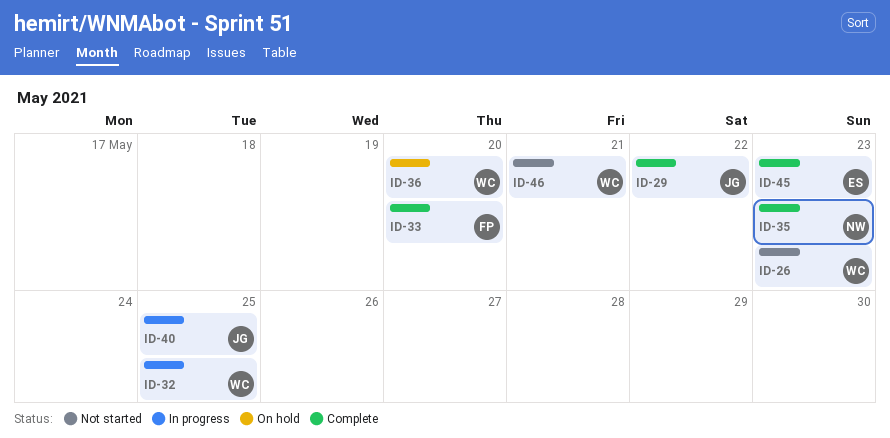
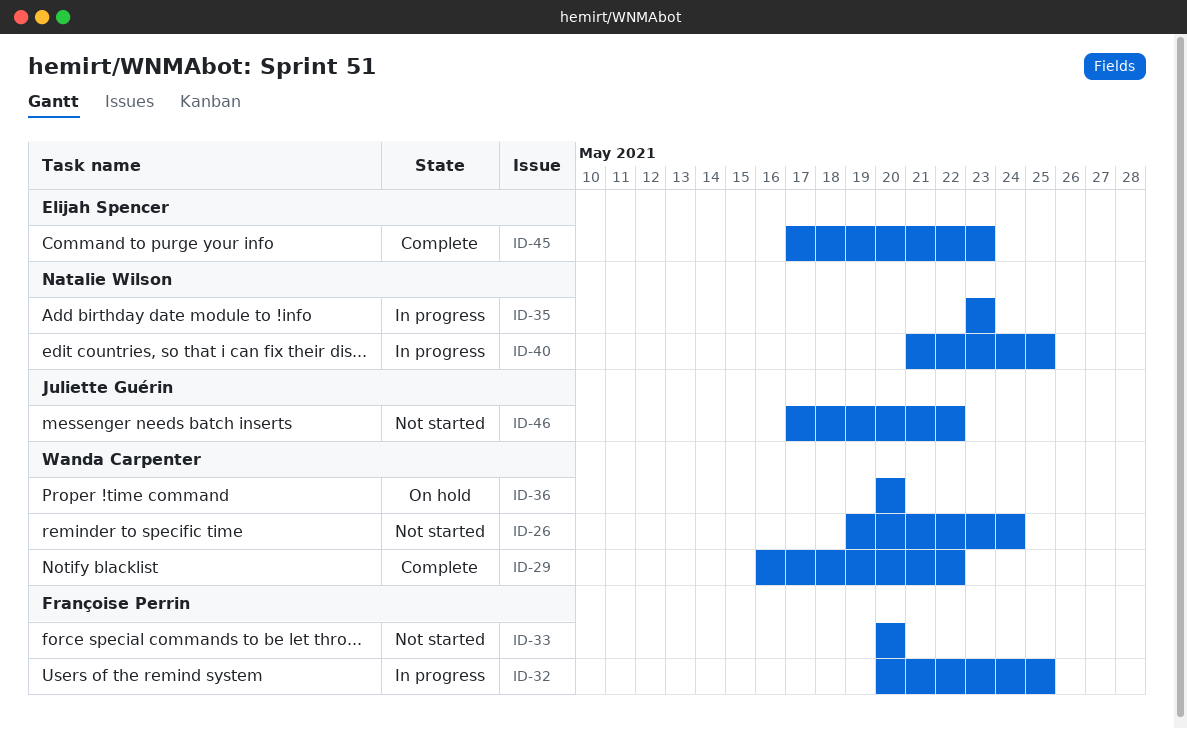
ID-26, due: May 23 -> May 24
ID-29, owner: Juliette Guérin -> Wanda Carpenter
ID-32, owner: Wanda Carpenter -> Françoise Perrin
ID-33, status: Complete -> Not started
ID-35, status: Complete -> In progress
ID-40, owner: Juliette Guérin -> Natalie Wilson
ID-46, owner: Wanda Carpenter -> Juliette Guérin
ID-46, due: May 21 -> May 22

